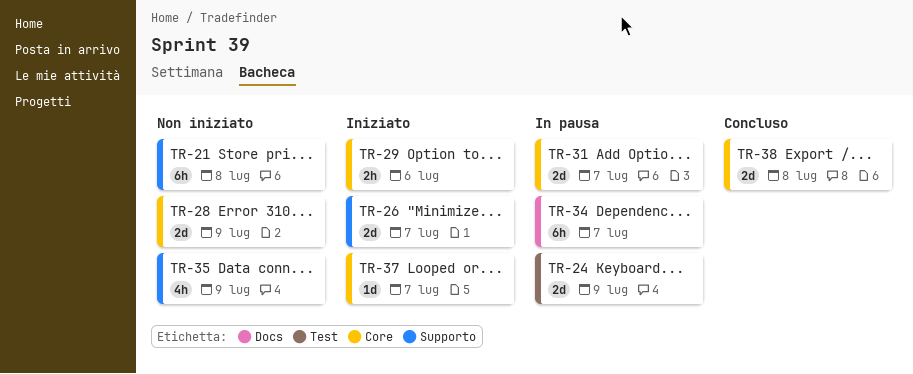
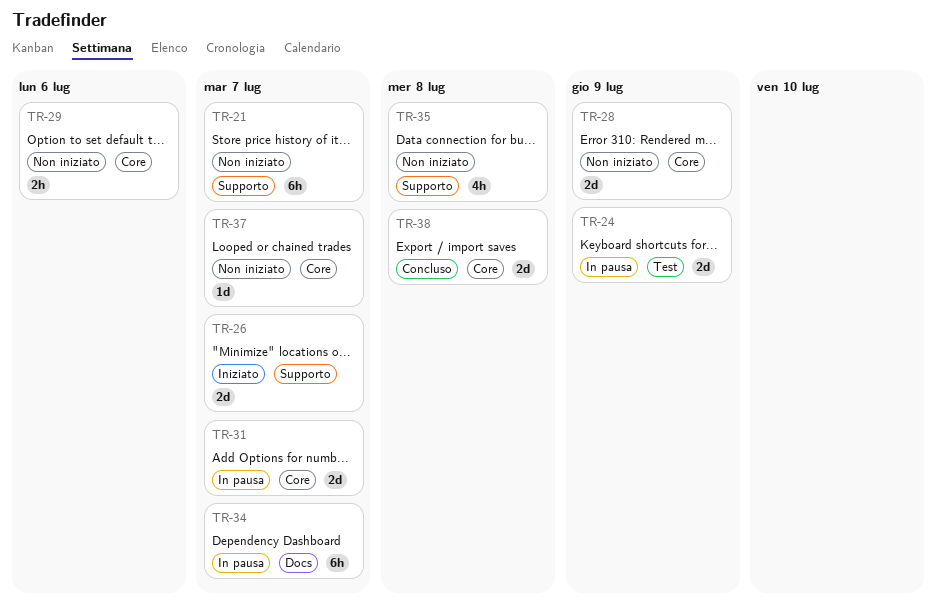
TR-21, due: Jul 8 -> Jul 7
TR-29, status: Iniziato -> Non iniziato
TR-35, due: Jul 9 -> Jul 8
TR-37, status: Iniziato -> Non iniziato

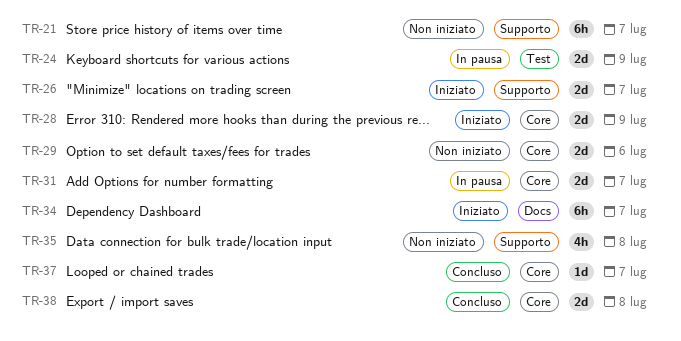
TR-28, status: Non iniziato -> Iniziato
TR-29, estimate: 2h -> 2d
TR-34, status: In pausa -> Iniziato
TR-37, status: Non iniziato -> Concluso

